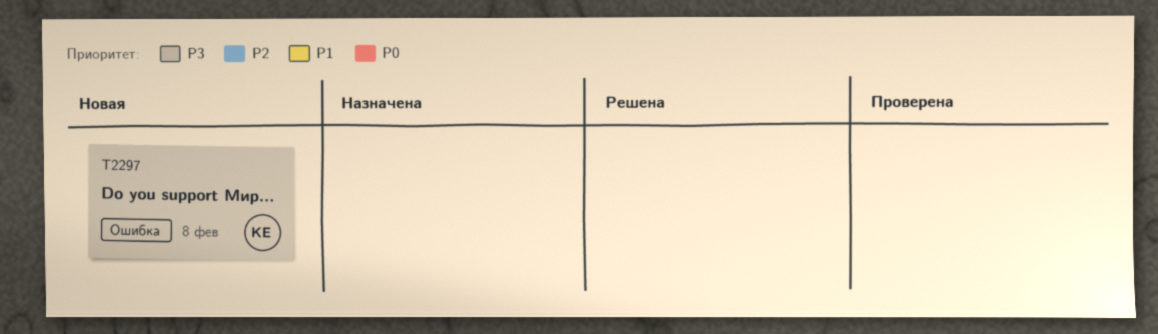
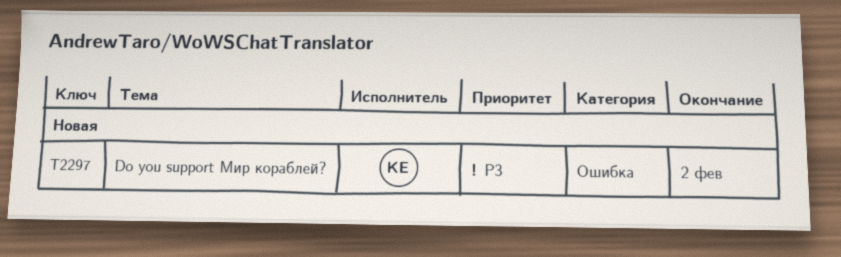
T2297, due: Feb 8 -> Feb 2

